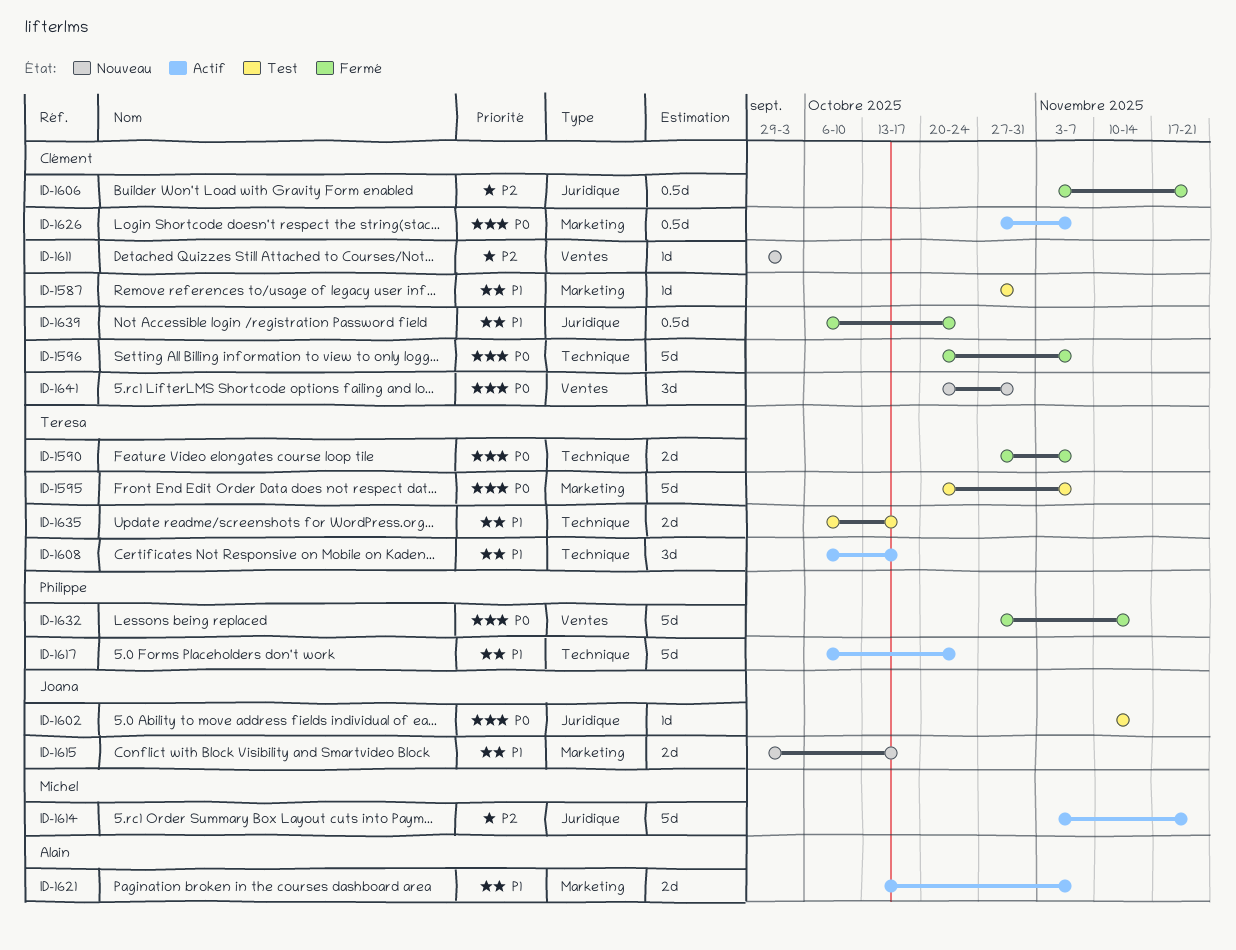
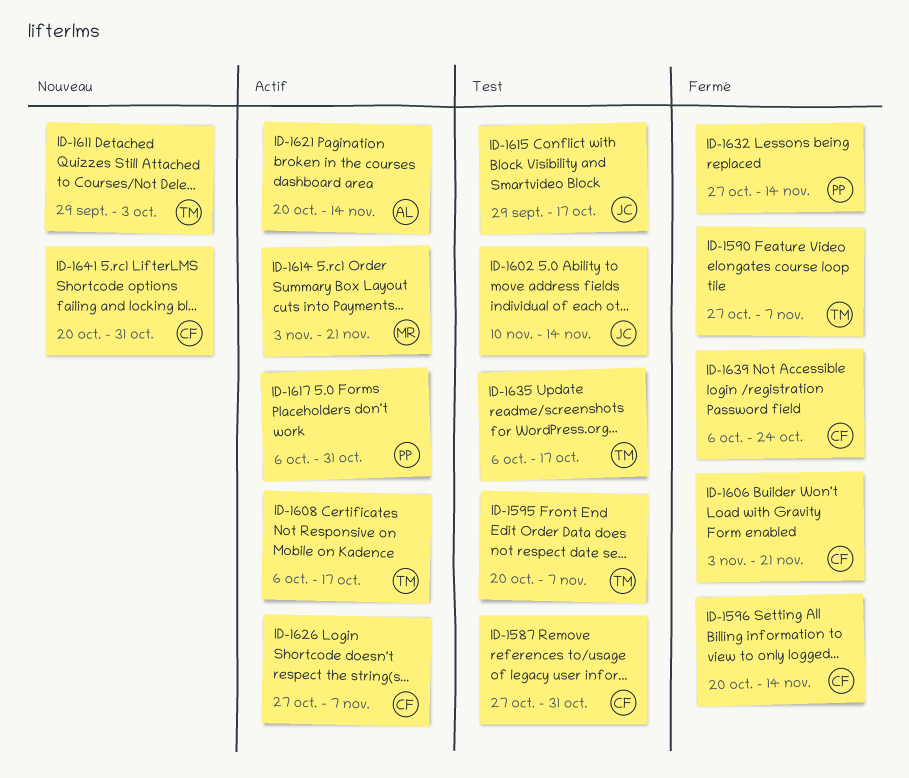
ID-1596, due: Nov 7 -> Nov 14
ID-1611, owner: Clément -> Teresa
ID-1615, status: Nouveau -> Test
ID-1617, due: Oct 24 -> Oct 31
ID-1621, start: Oct 13 -> Oct 20
ID-1621, due: Nov 7 -> Nov 14

